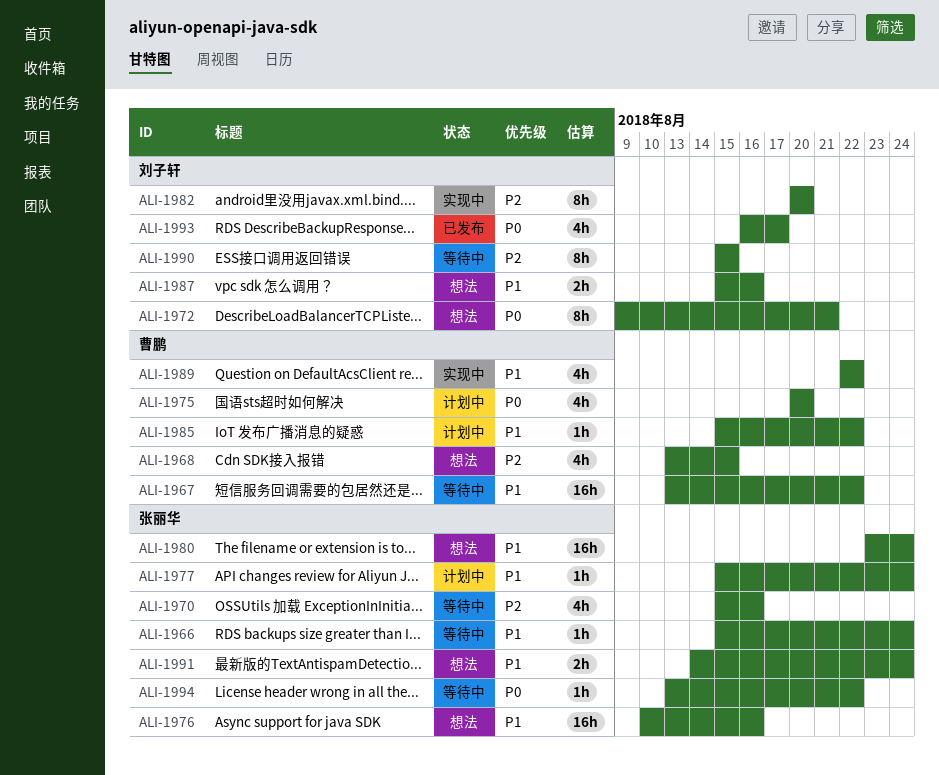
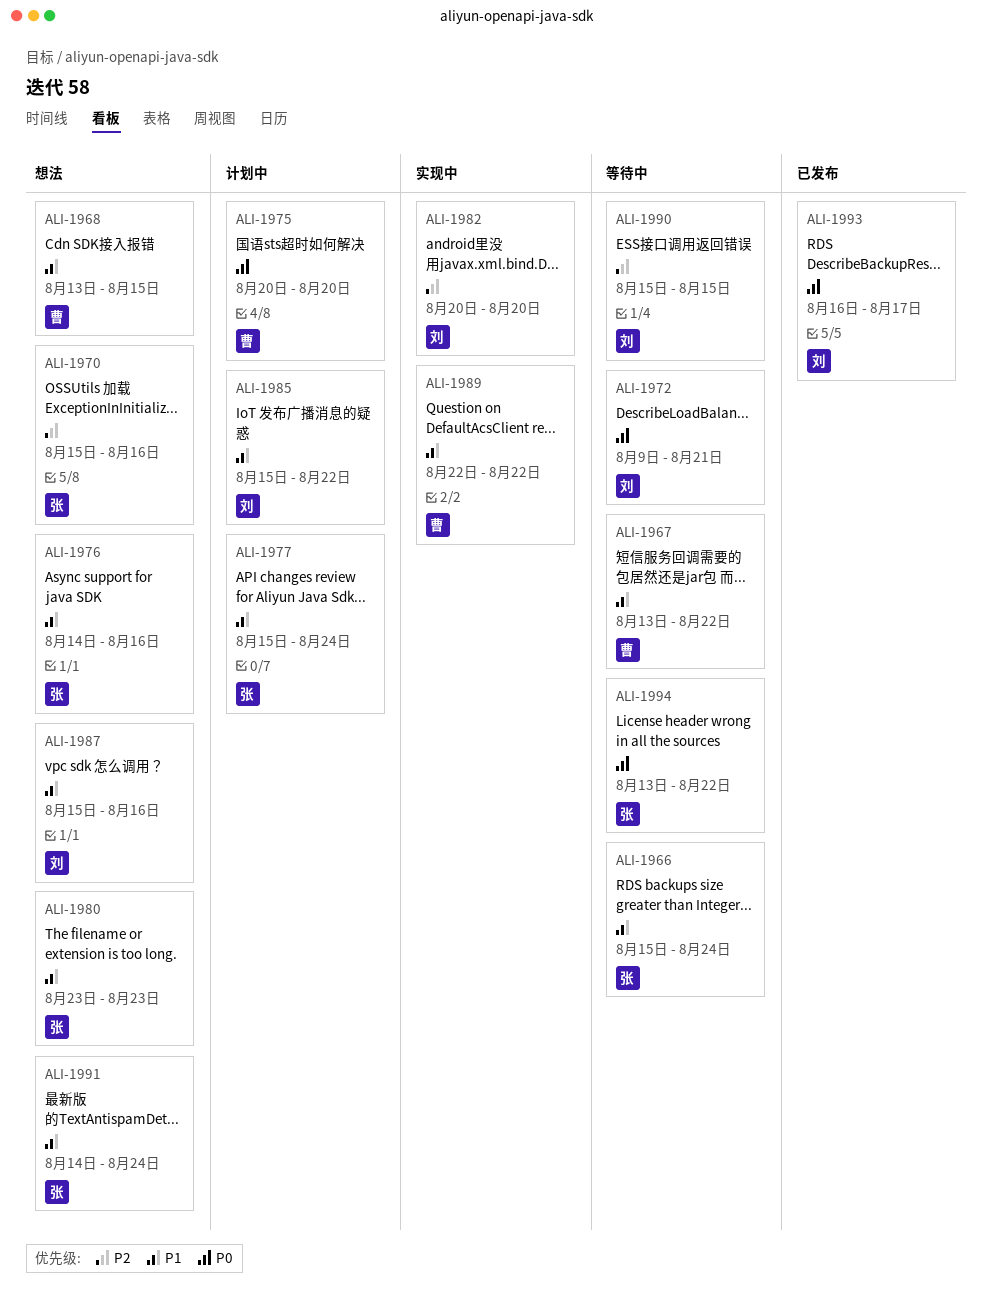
ALI-1968, priority: P2 -> P1
ALI-1970, status: 等待中 -> 想法
ALI-1972, status: 想法 -> 等待中
ALI-1976, start: Aug 10 -> Aug 14
ALI-1980, due: Aug 24 -> Aug 23
ALI-1985, owner: 曹鹏 -> 刘子轩

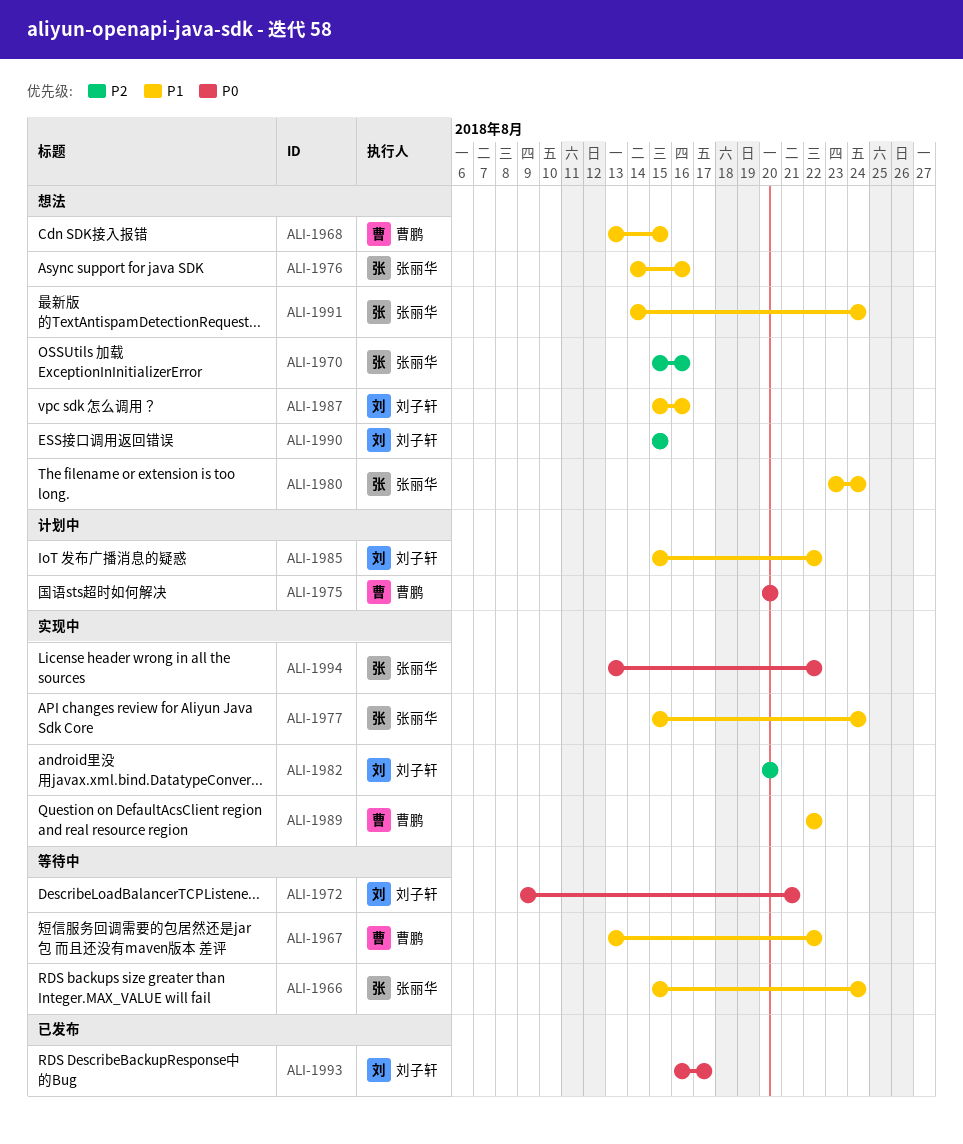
ALI-1977, status: 计划中 -> 实现中
ALI-1980, due: Aug 23 -> Aug 24
ALI-1990, status: 等待中 -> 想法
ALI-1994, status: 等待中 -> 实现中

